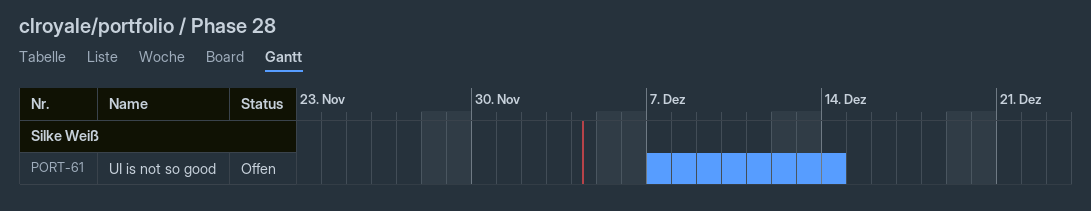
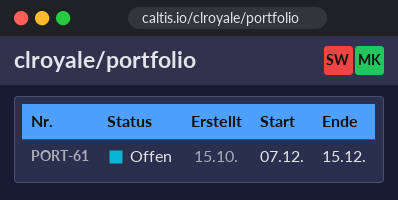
PORT-61, due: Dec 14 -> Dec 15

